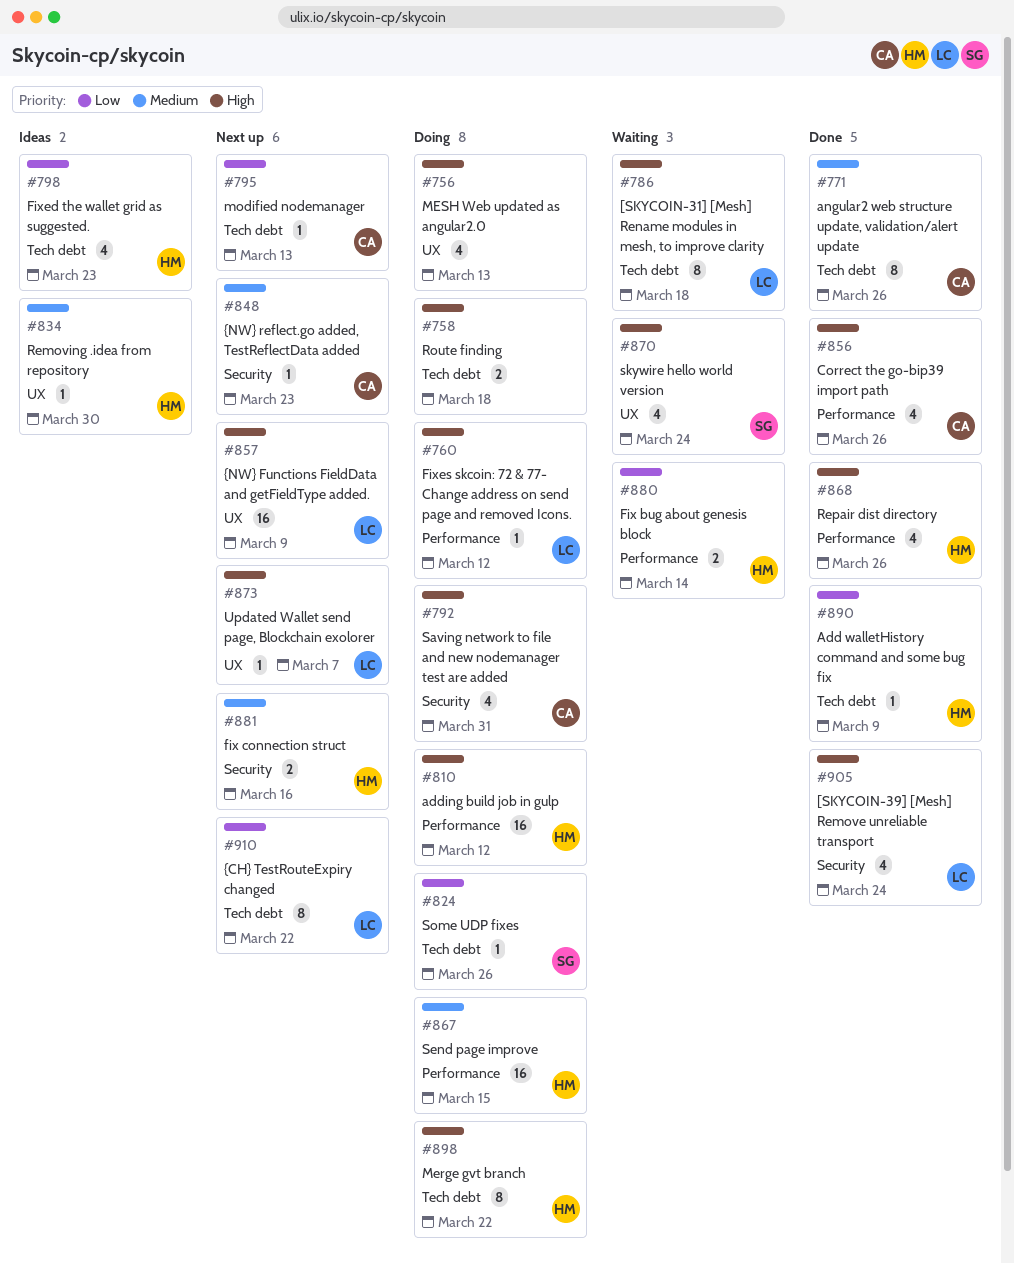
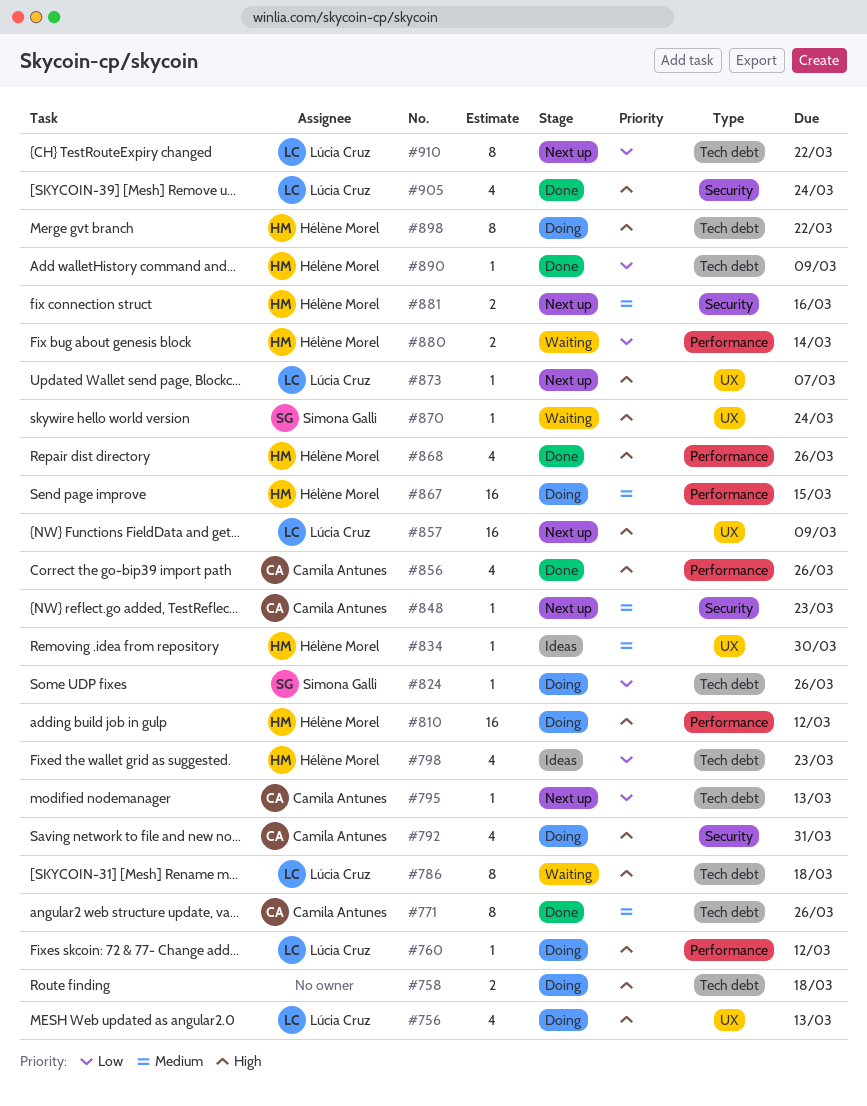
#756, owner: none -> Lúcia Cruz
#870, estimate: 4 -> 1

